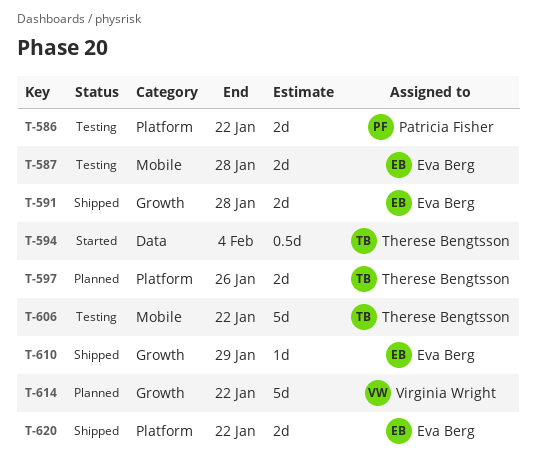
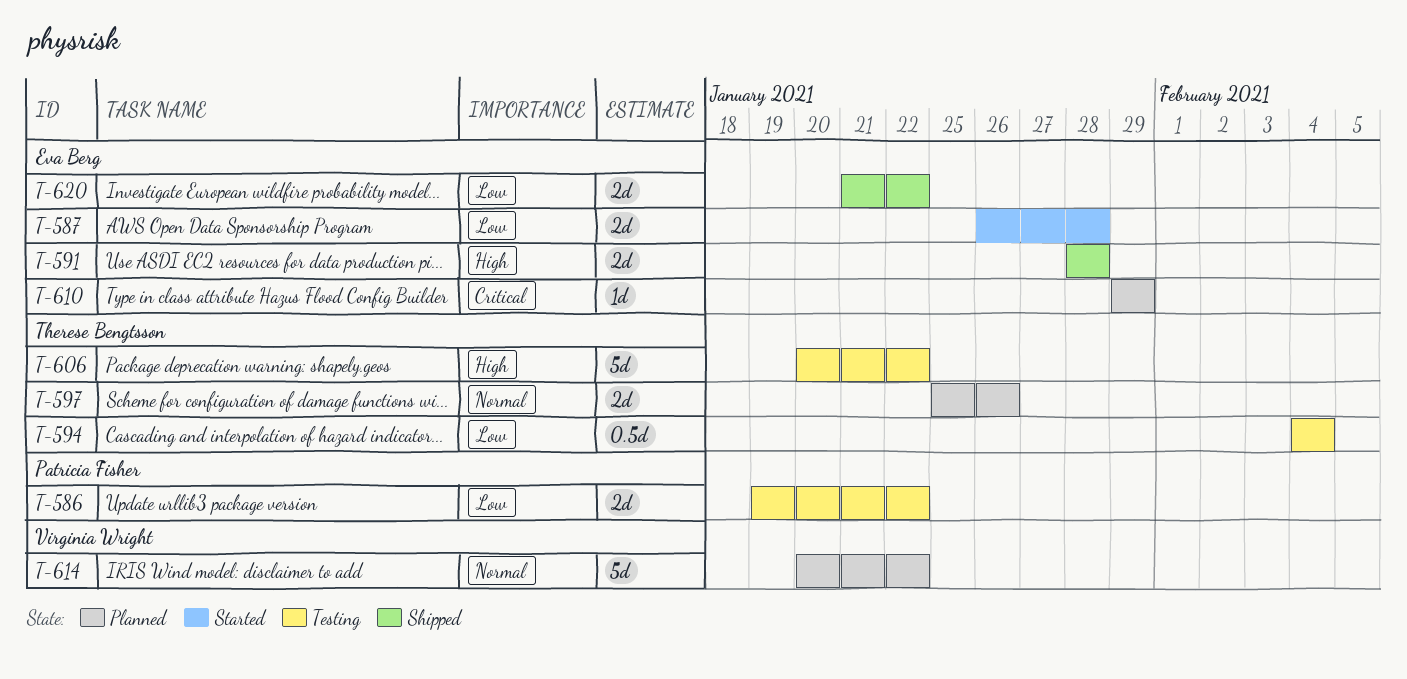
T-587, status: Testing -> Started
T-594, status: Started -> Testing
T-610, status: Shipped -> Planned

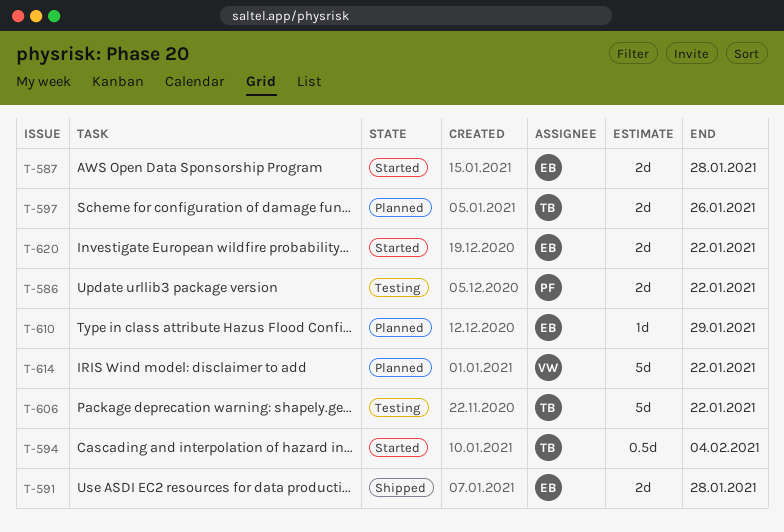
T-594, status: Testing -> Started
T-620, status: Shipped -> Started

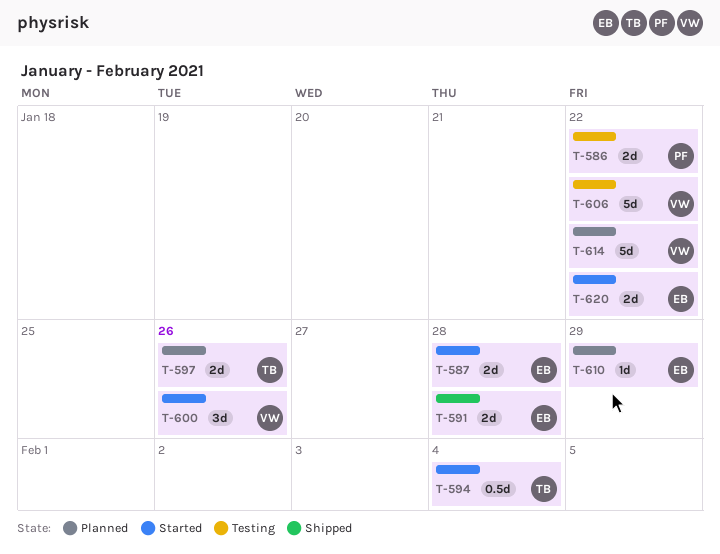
T-600: none -> present
T-606, owner: TB -> VW

